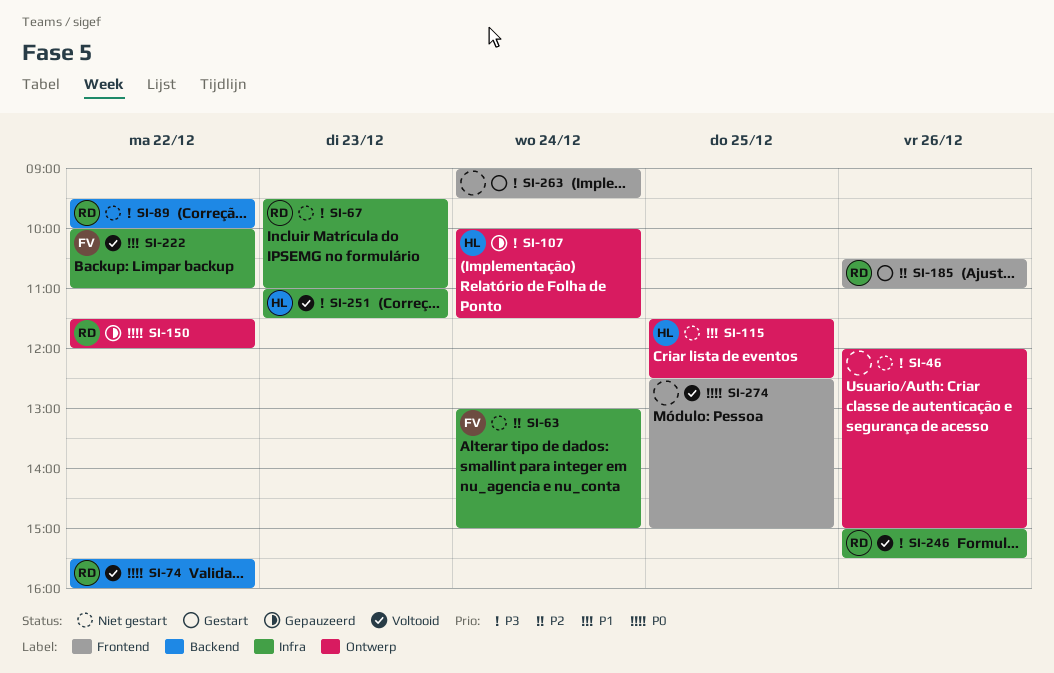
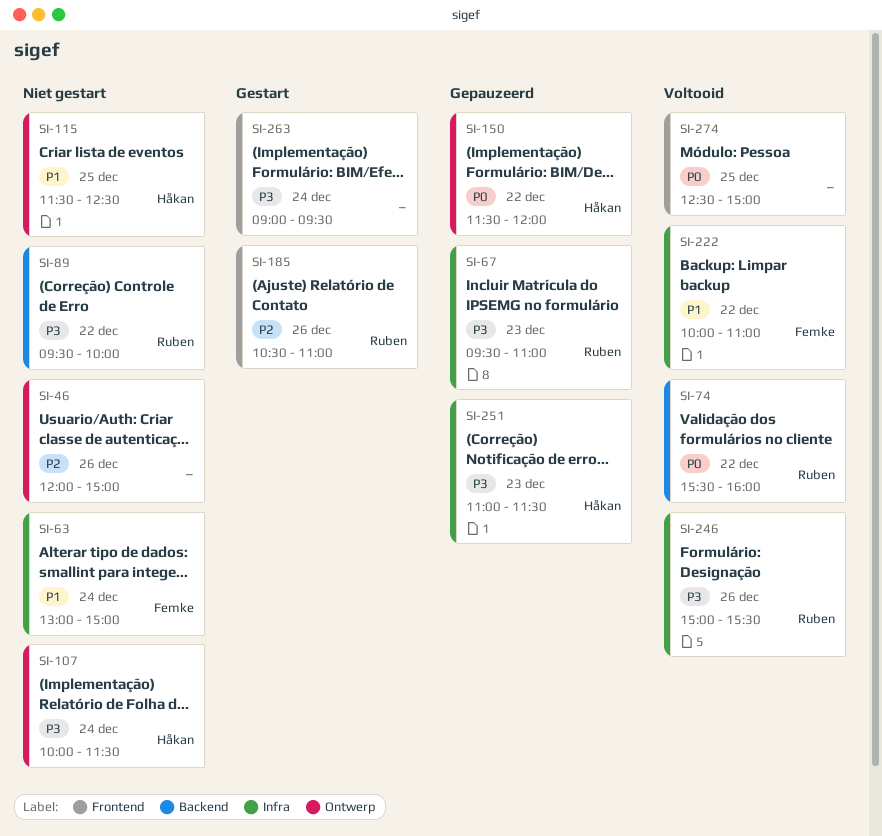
SI-46, priority: P3 -> P2
SI-63, priority: P2 -> P1
SI-67, status: Niet gestart -> Gepauzeerd
SI-107, status: Gepauzeerd -> Niet gestart
SI-150, owner: Ruben -> Håkan
SI-251, status: Voltooid -> Gepauzeerd

